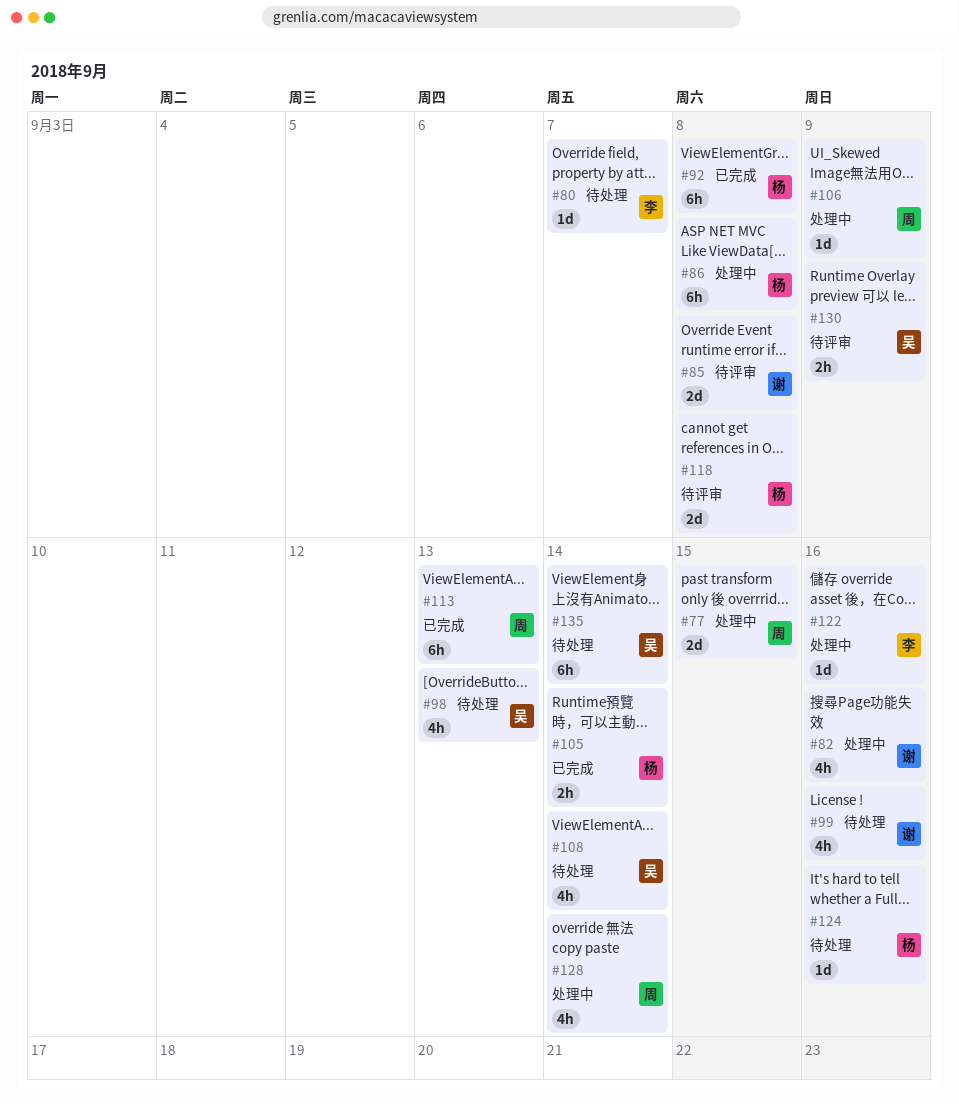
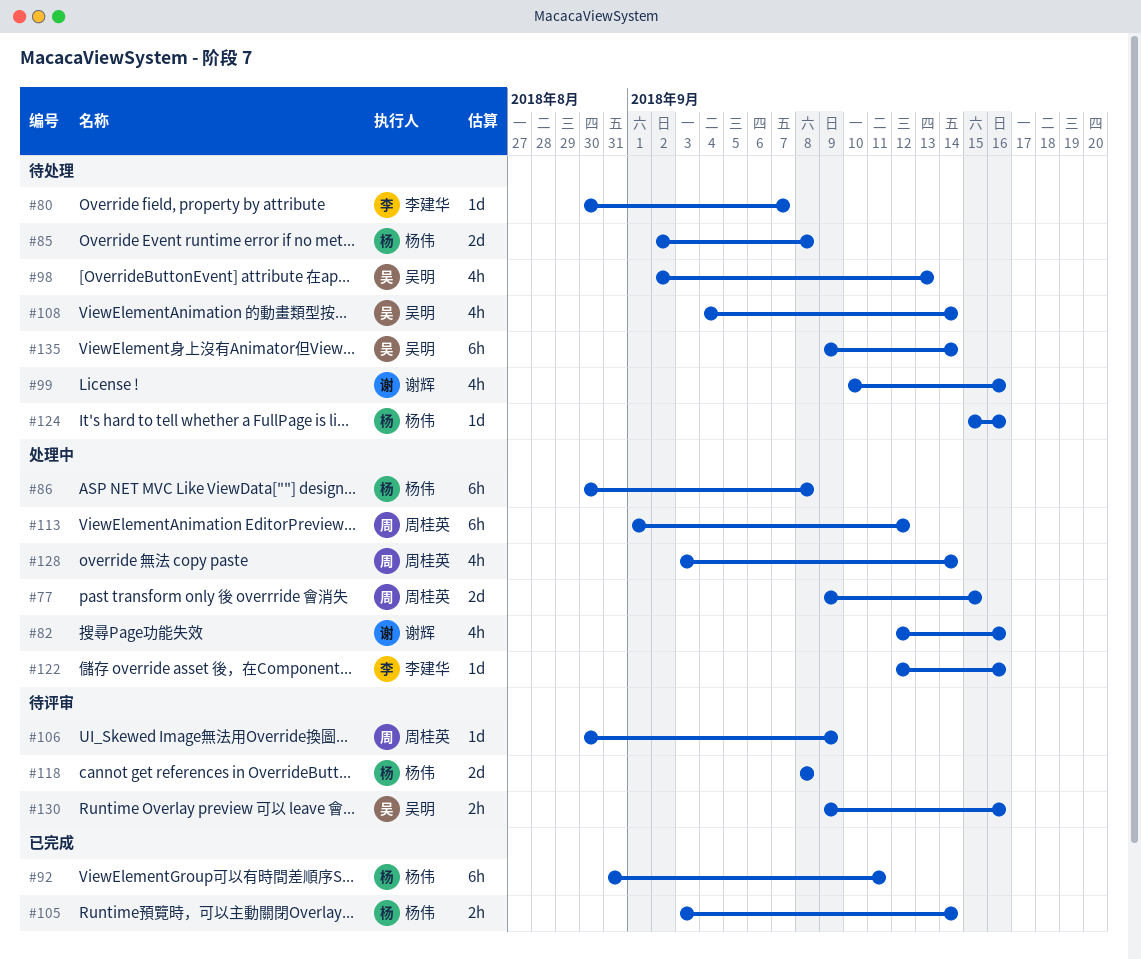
#85, status: 待评审 -> 待处理
#85, owner: 谢辉 -> 杨伟
#92, due: Sep 8 -> Sep 11
#106, status: 处理中 -> 待评审
#113, status: 已完成 -> 处理中
#113, due: Sep 13 -> Sep 12
#130, due: Sep 9 -> Sep 16

